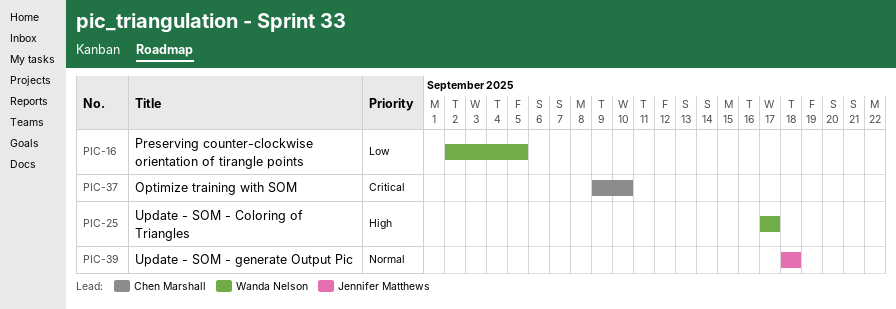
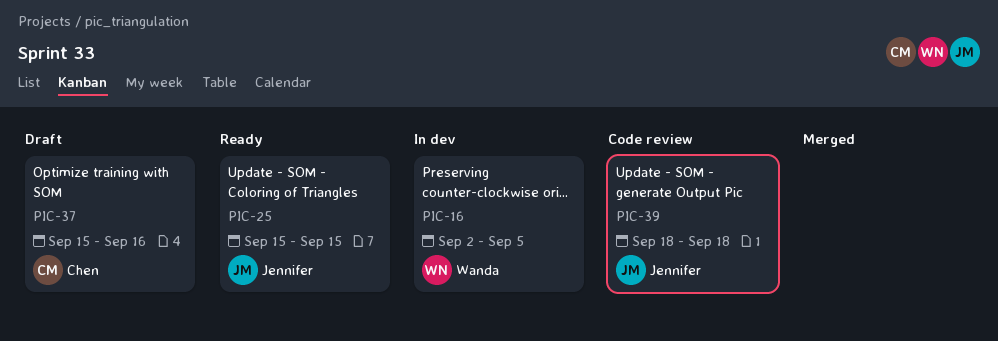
PIC-25, owner: Wanda Nelson -> Jennifer Matthews
PIC-25, start: Sep 17 -> Sep 15
PIC-25, due: Sep 17 -> Sep 15
PIC-37, start: Sep 9 -> Sep 15
PIC-37, due: Sep 10 -> Sep 16

